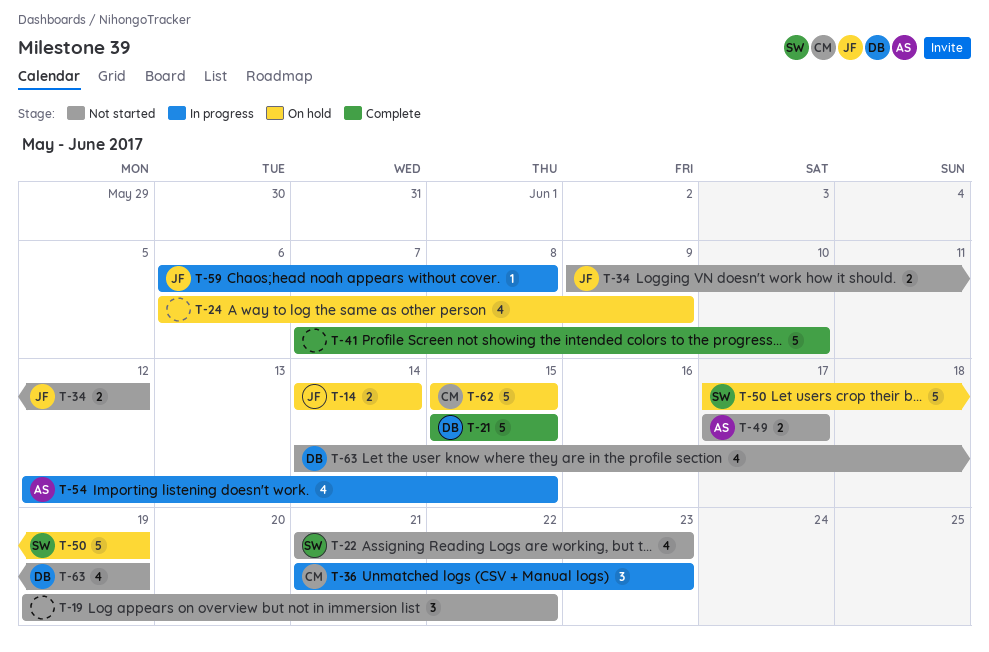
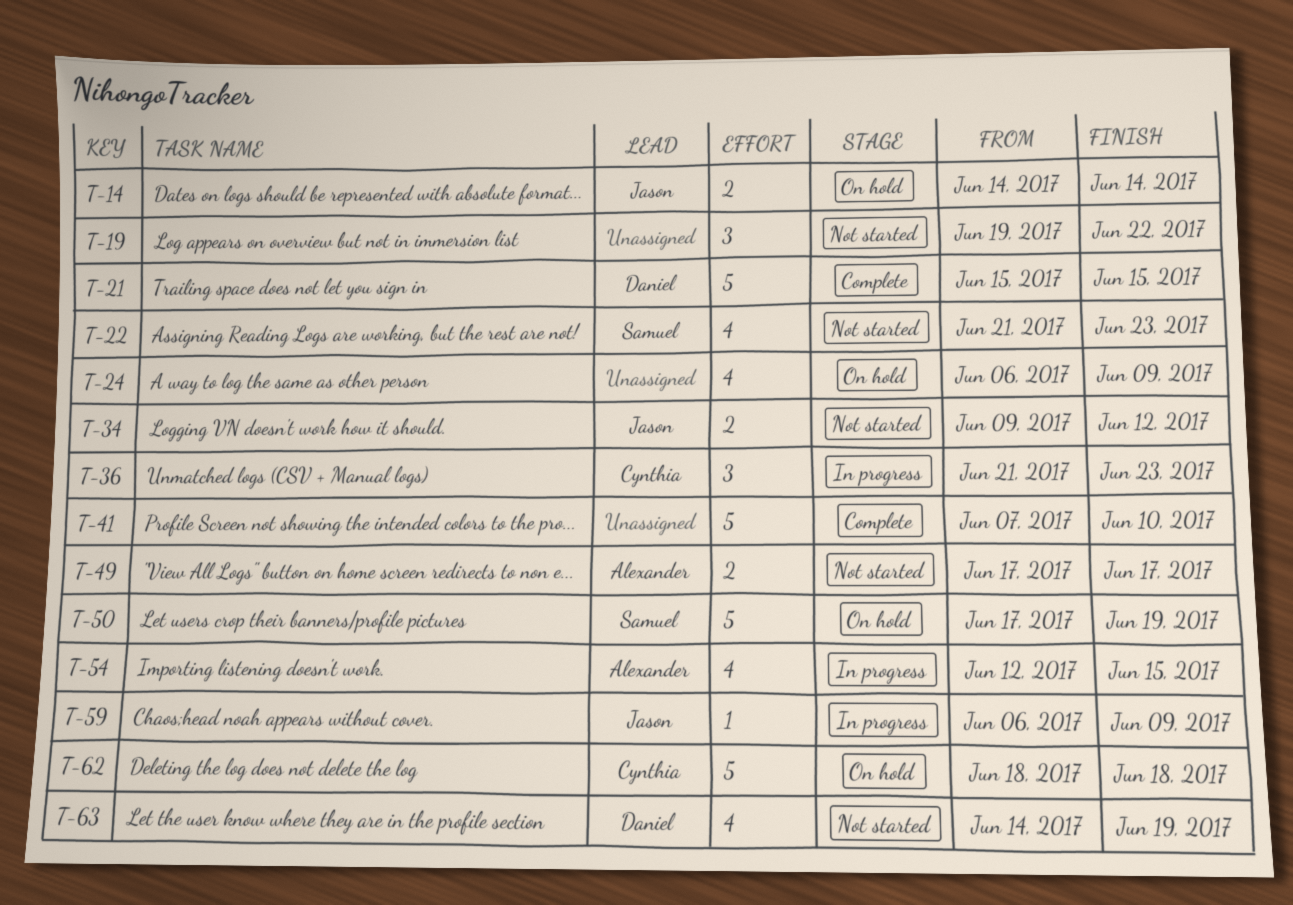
T-59, due: Jun 8 -> Jun 9
T-62, start: Jun 15 -> Jun 18
T-62, due: Jun 15 -> Jun 18

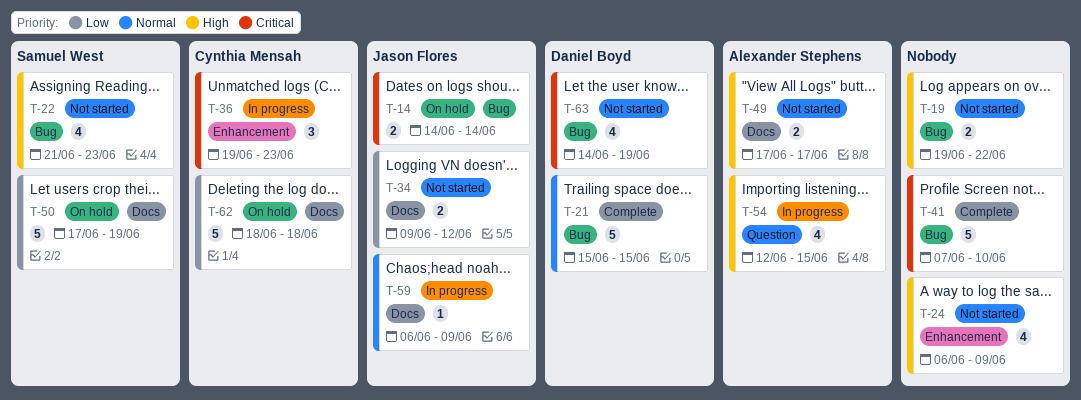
T-19, estimate: 3 -> 2
T-24, status: On hold -> Not started
T-36, start: Jun 21 -> Jun 19

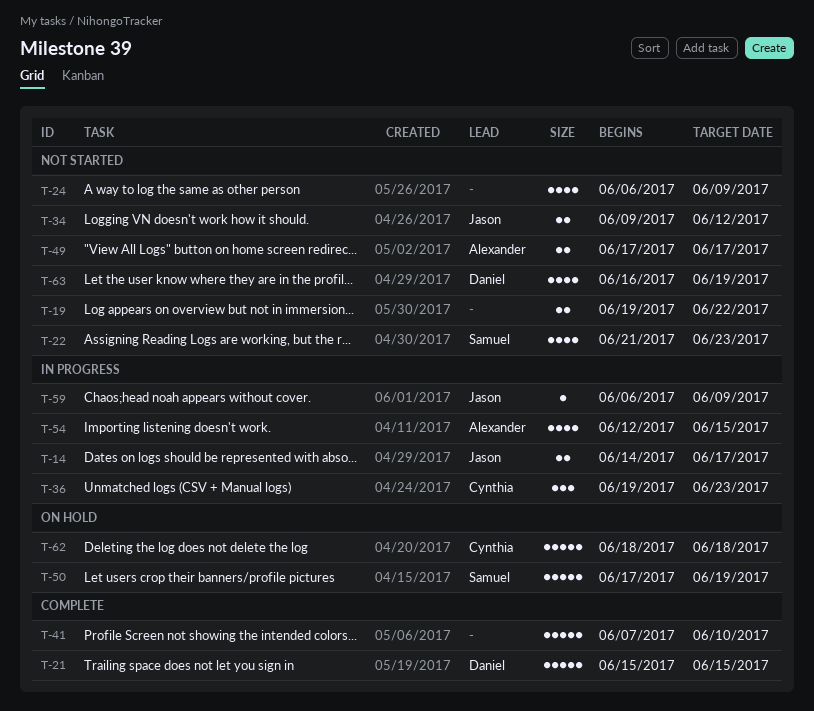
T-14, status: On hold -> In progress
T-14, due: Jun 14 -> Jun 17
T-63, start: Jun 14 -> Jun 16

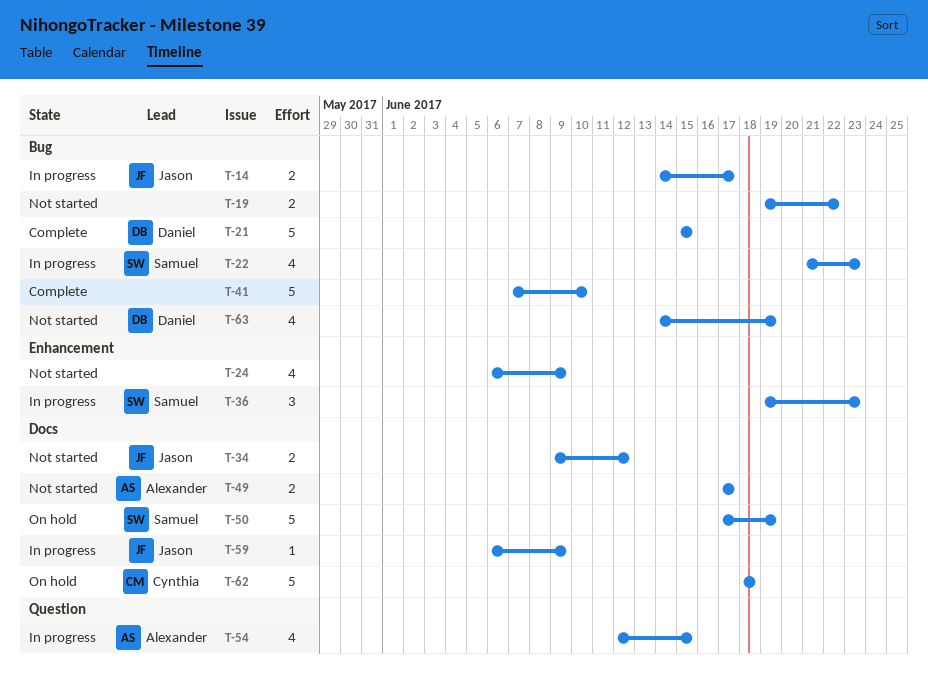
T-22, status: Not started -> In progress
T-36, owner: Cynthia -> Samuel
T-63, start: Jun 16 -> Jun 14

